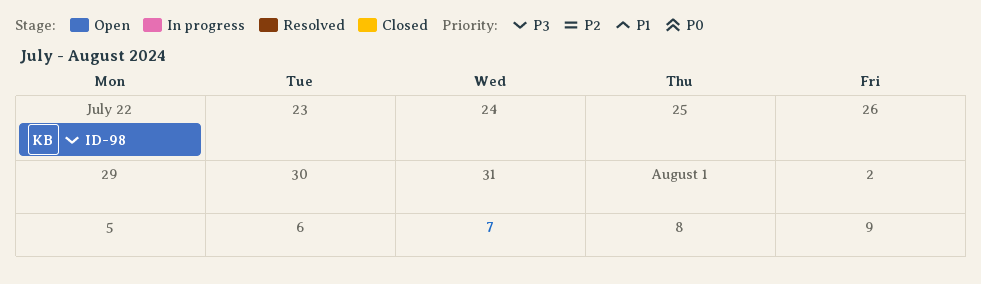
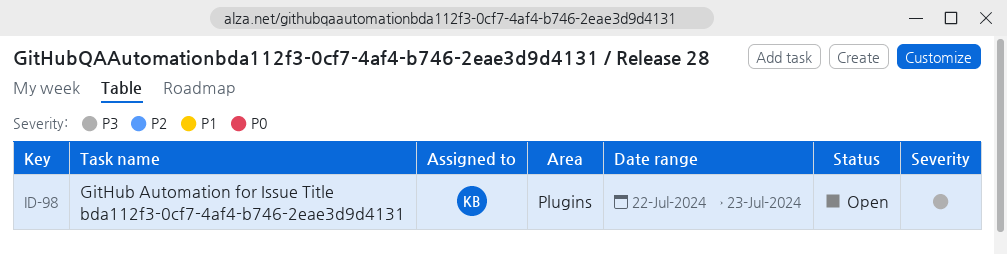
ID-98, due: Jul 22 -> Jul 23

